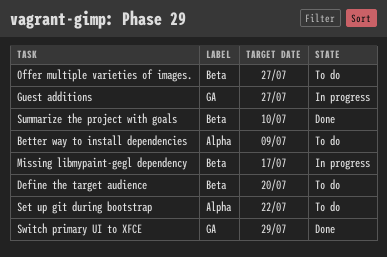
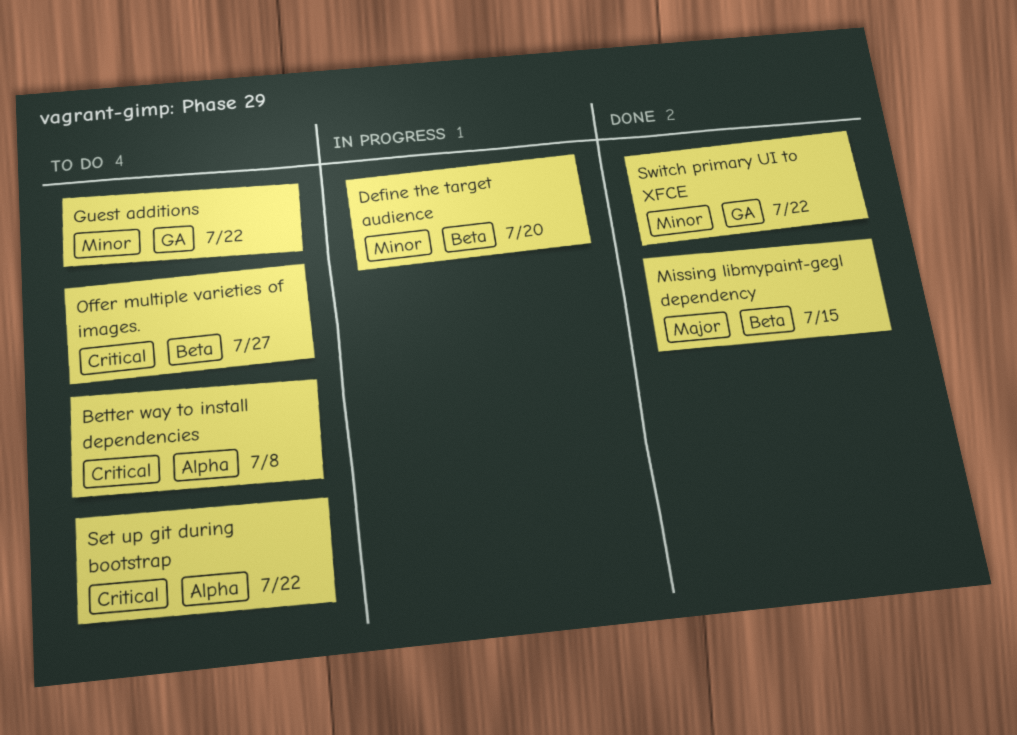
Better way to install dependencies, due: Jul 9 -> Jul 8
Define the target audience, status: To do -> In progress
Guest additions, status: In progress -> To do
Guest additions, due: Jul 27 -> Jul 22
Missing libmypaint-gegl dependency, status: In progress -> Done
Missing libmypaint-gegl dependency, due: Jul 17 -> Jul 15
Summarize the project with goals: present -> none
Switch primary UI to XFCE, due: Jul 29 -> Jul 22

